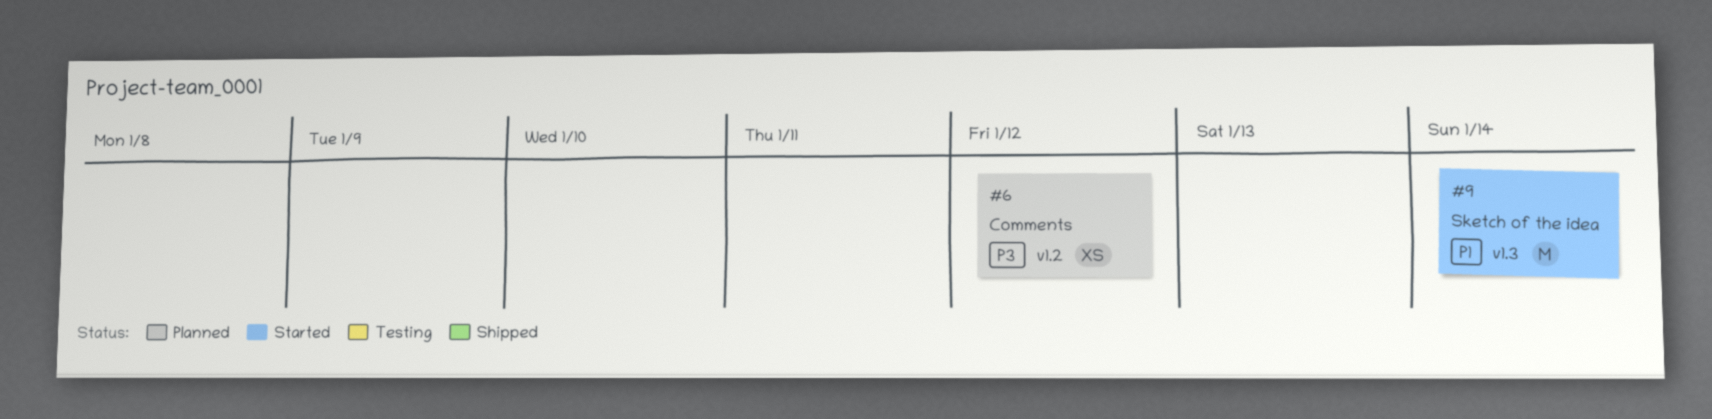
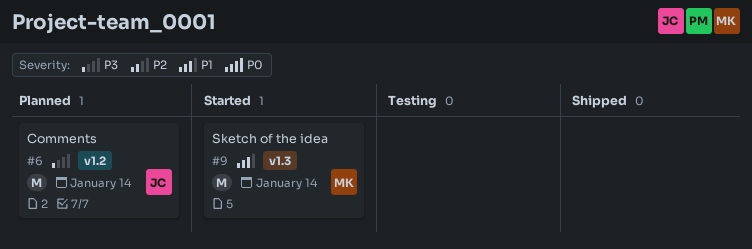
#6, estimate: XS -> M
#6, due: Jan 12 -> Jan 14

